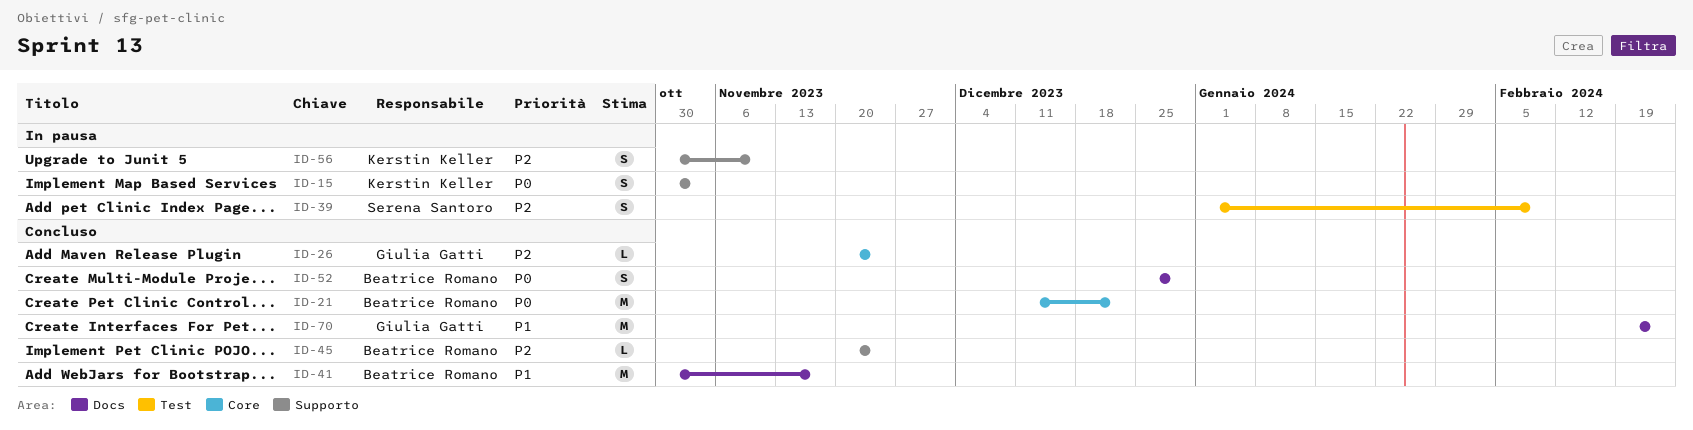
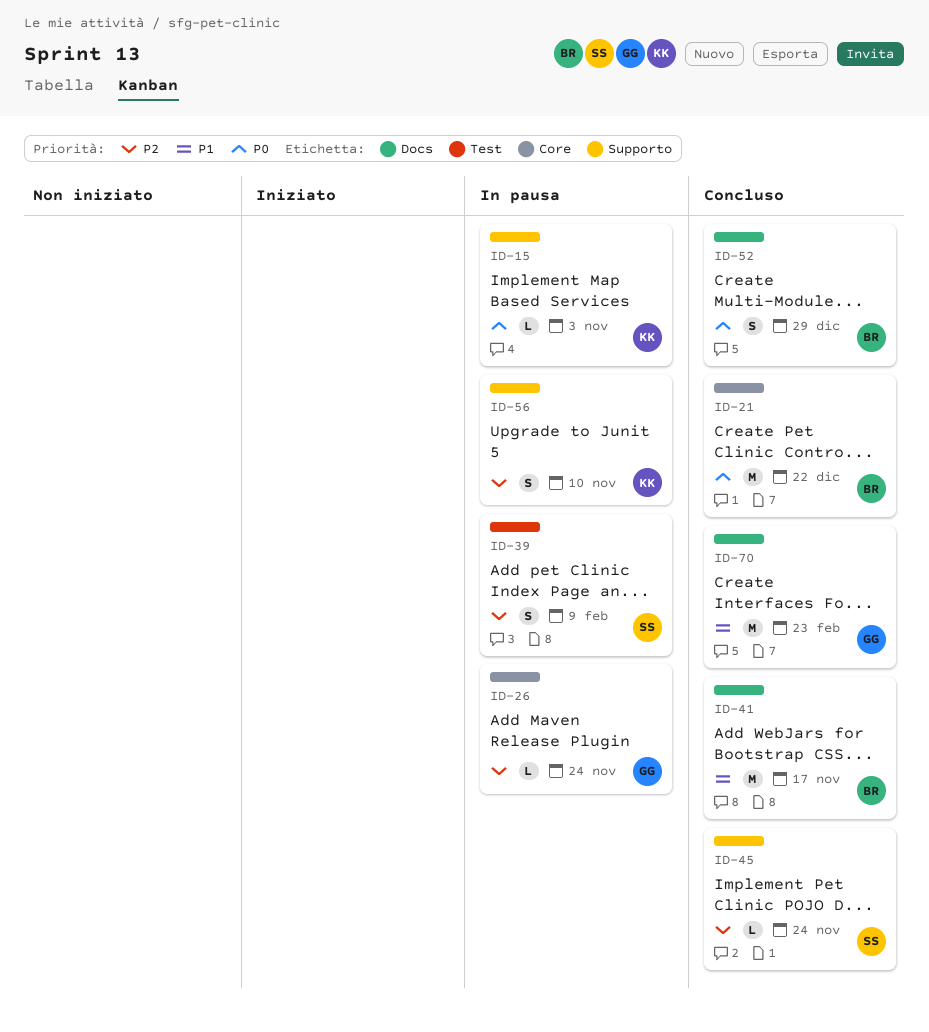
ID-15, estimate: S -> L
ID-26, status: Concluso -> In pausa
ID-45, owner: Beatrice Romano -> Serena Santoro

